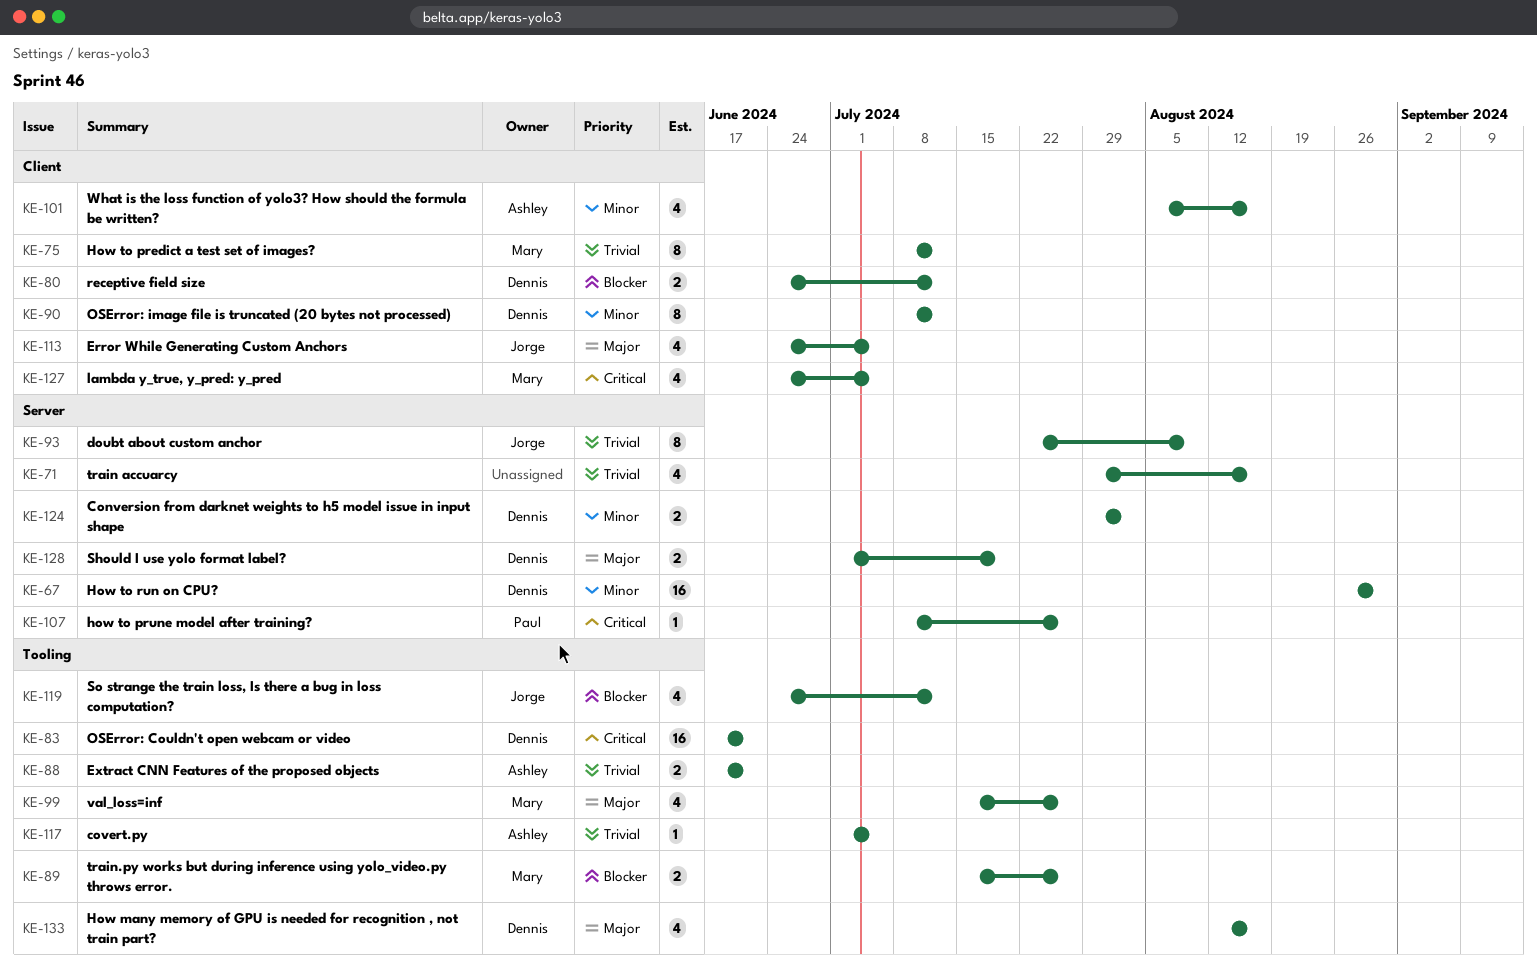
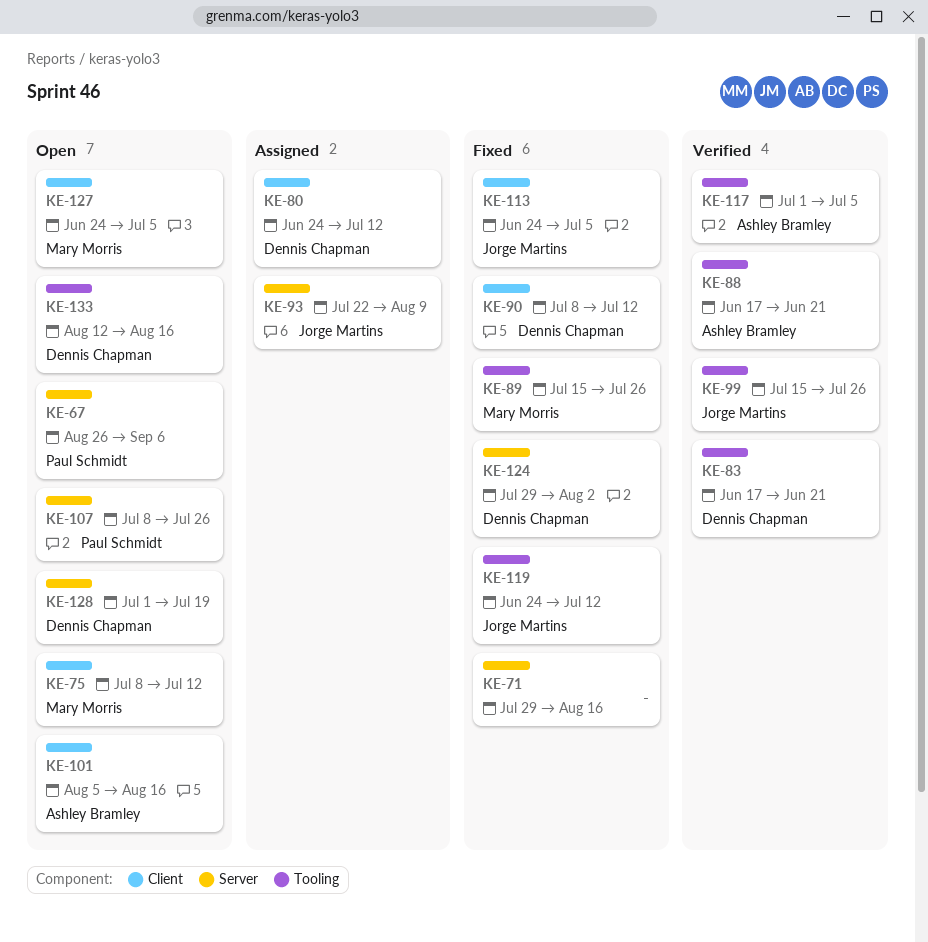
KE-67, owner: Dennis Chapman -> Paul Schmidt
KE-67, due: Aug 30 -> Sep 6
KE-99, owner: Mary Morris -> Jorge Martins

